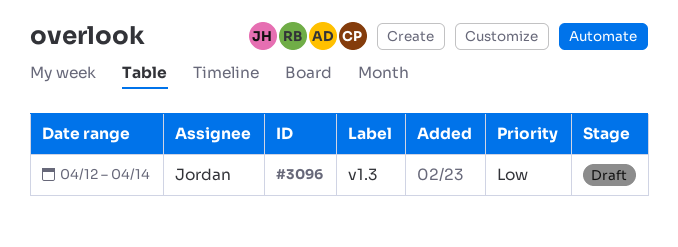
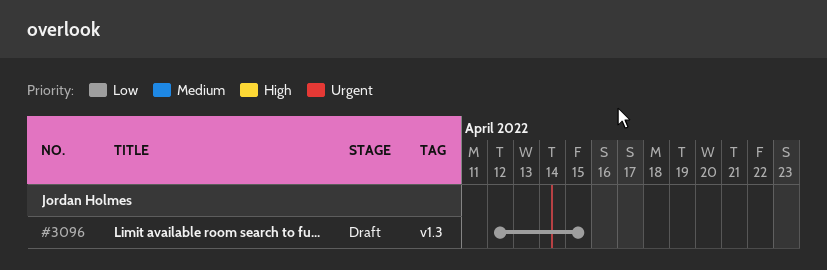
#3096, due: Apr 14 -> Apr 15

